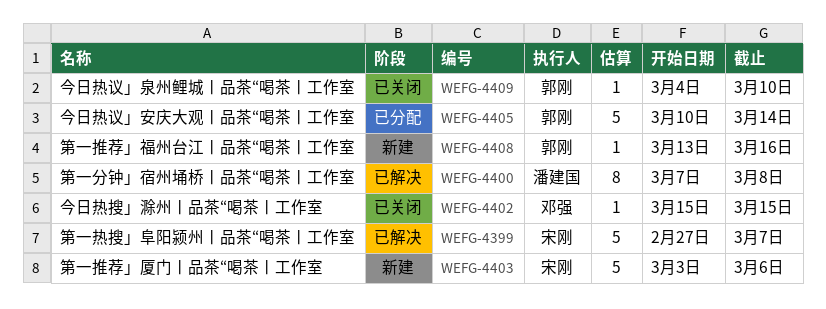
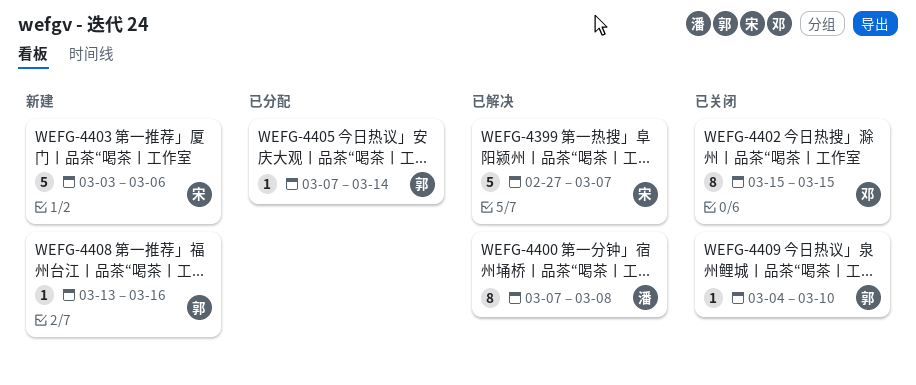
WEFG-4402, estimate: 1 -> 8
WEFG-4405, estimate: 5 -> 1
WEFG-4405, start: Mar 10 -> Mar 7

